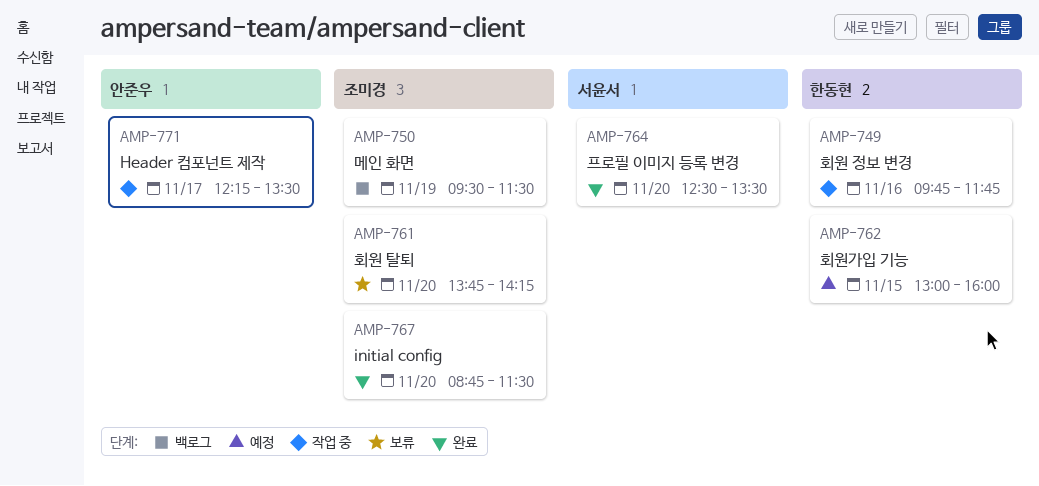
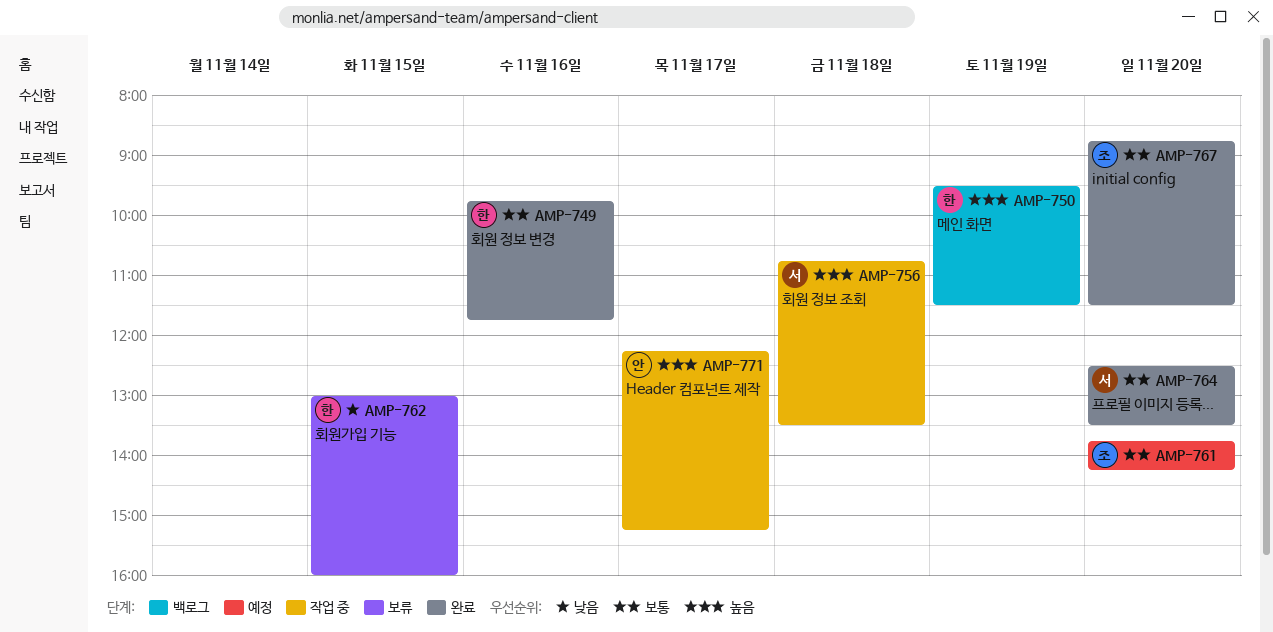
AMP-749, status: 작업 중 -> 완료
AMP-750, owner: 조미경 -> 한동현
AMP-756: none -> present
AMP-761, status: 보류 -> 예정
AMP-762, status: 예정 -> 보류
AMP-771, ends: 13:30 -> 15:15

